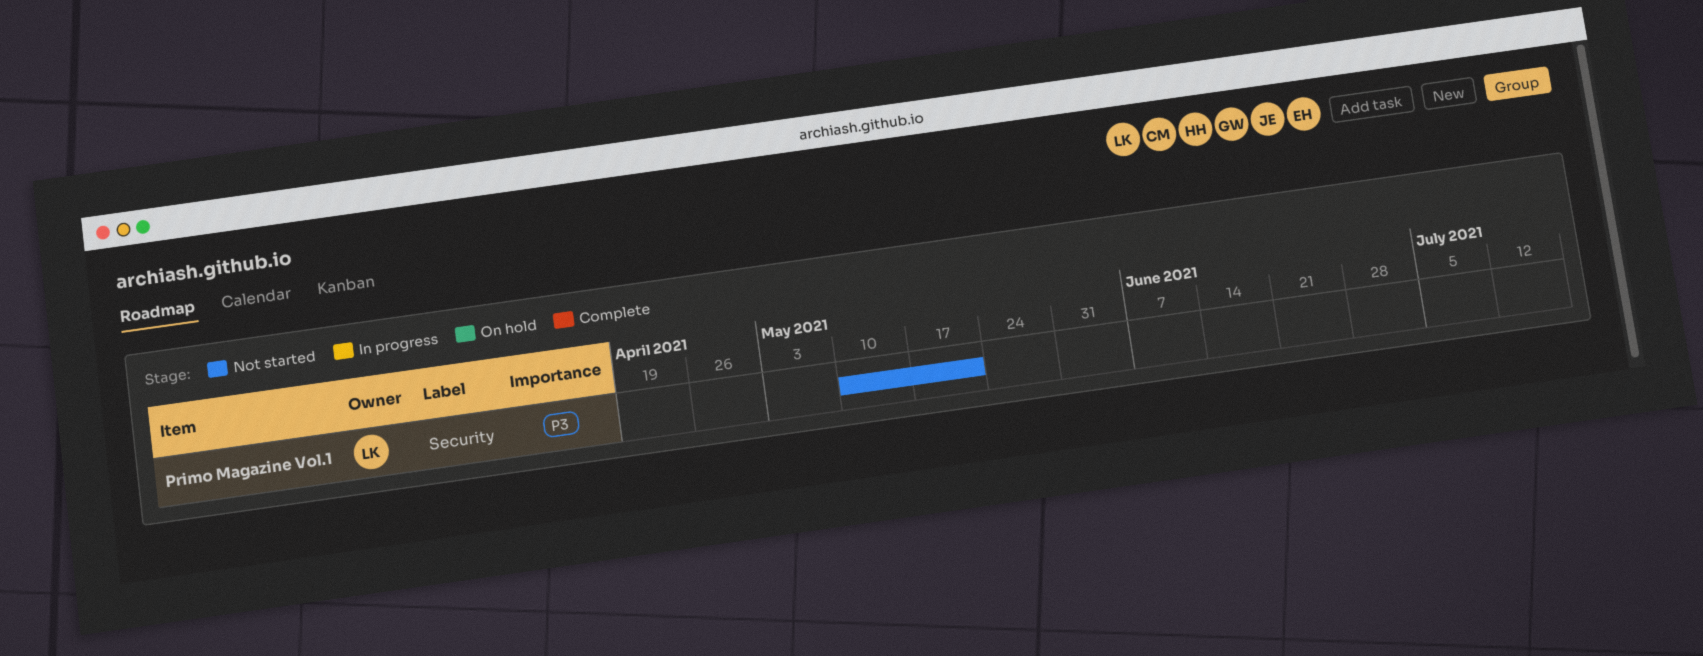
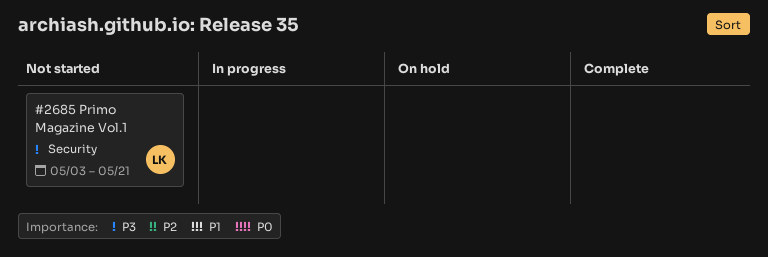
Primo Magazine Vol.1, start: May 10 -> May 3

